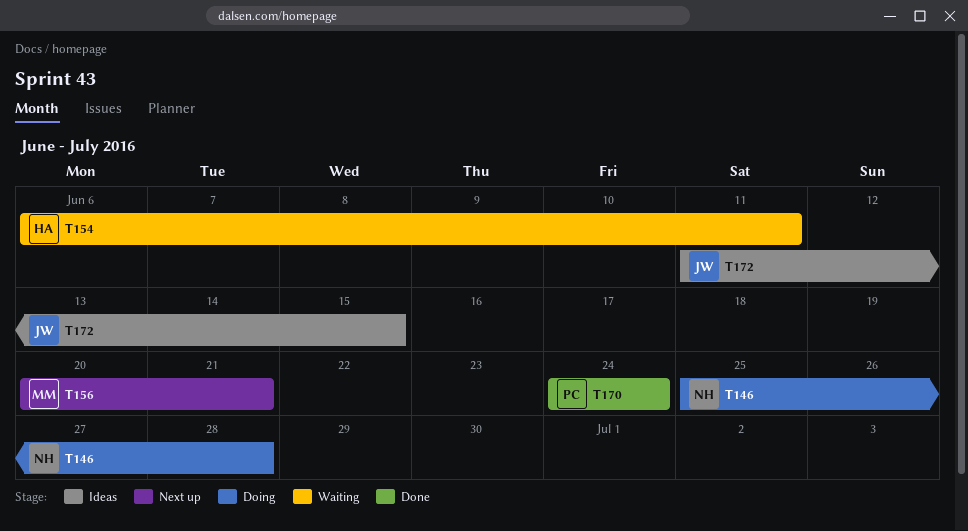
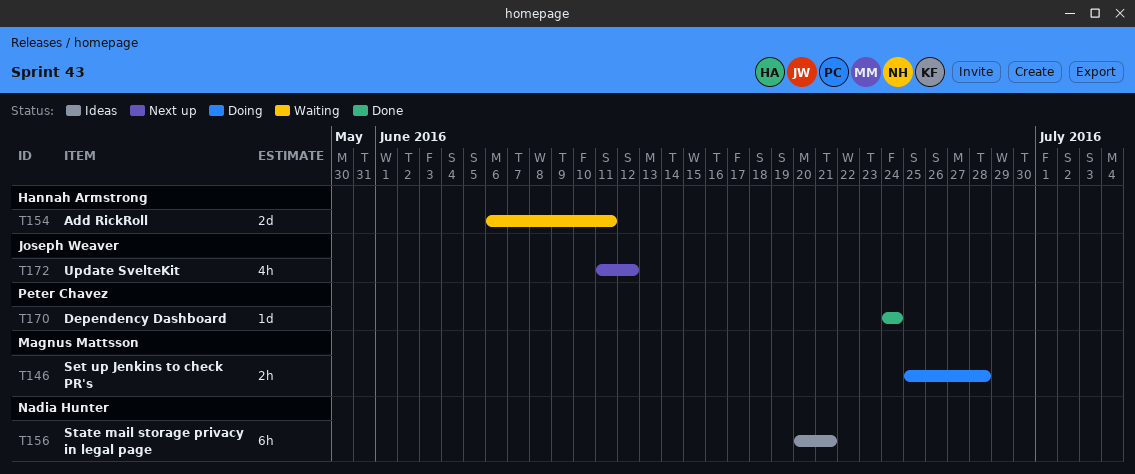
T146, owner: Nadia Hunter -> Magnus Mattsson
T156, status: Next up -> Ideas
T156, owner: Magnus Mattsson -> Nadia Hunter
T172, status: Ideas -> Next up
T172, due: Jun 15 -> Jun 12

